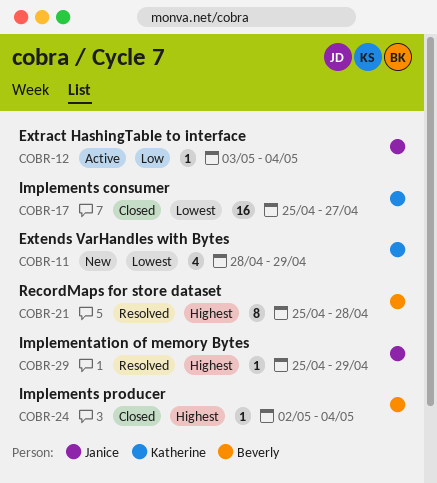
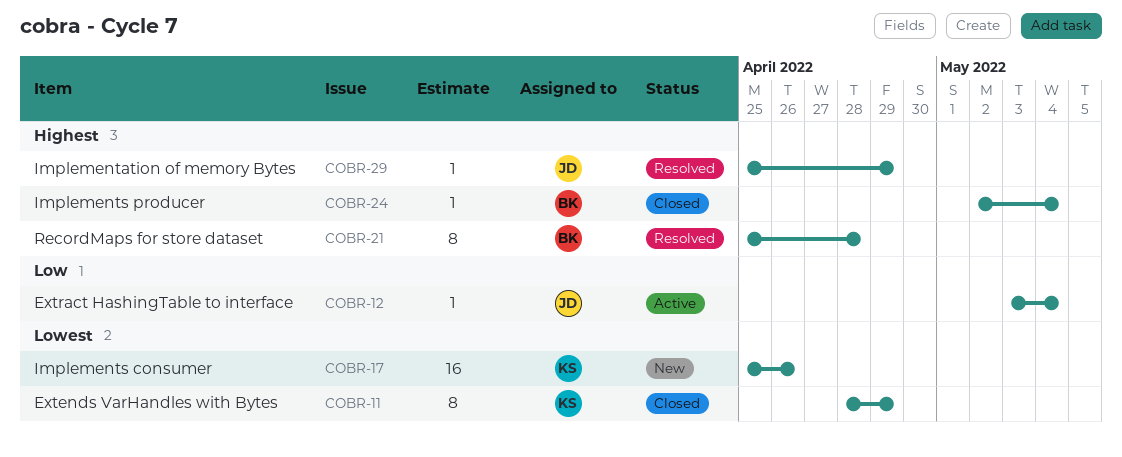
COBR-11, status: New -> Closed
COBR-11, estimate: 4 -> 8
COBR-17, status: Closed -> New
COBR-17, due: Apr 27 -> Apr 26

